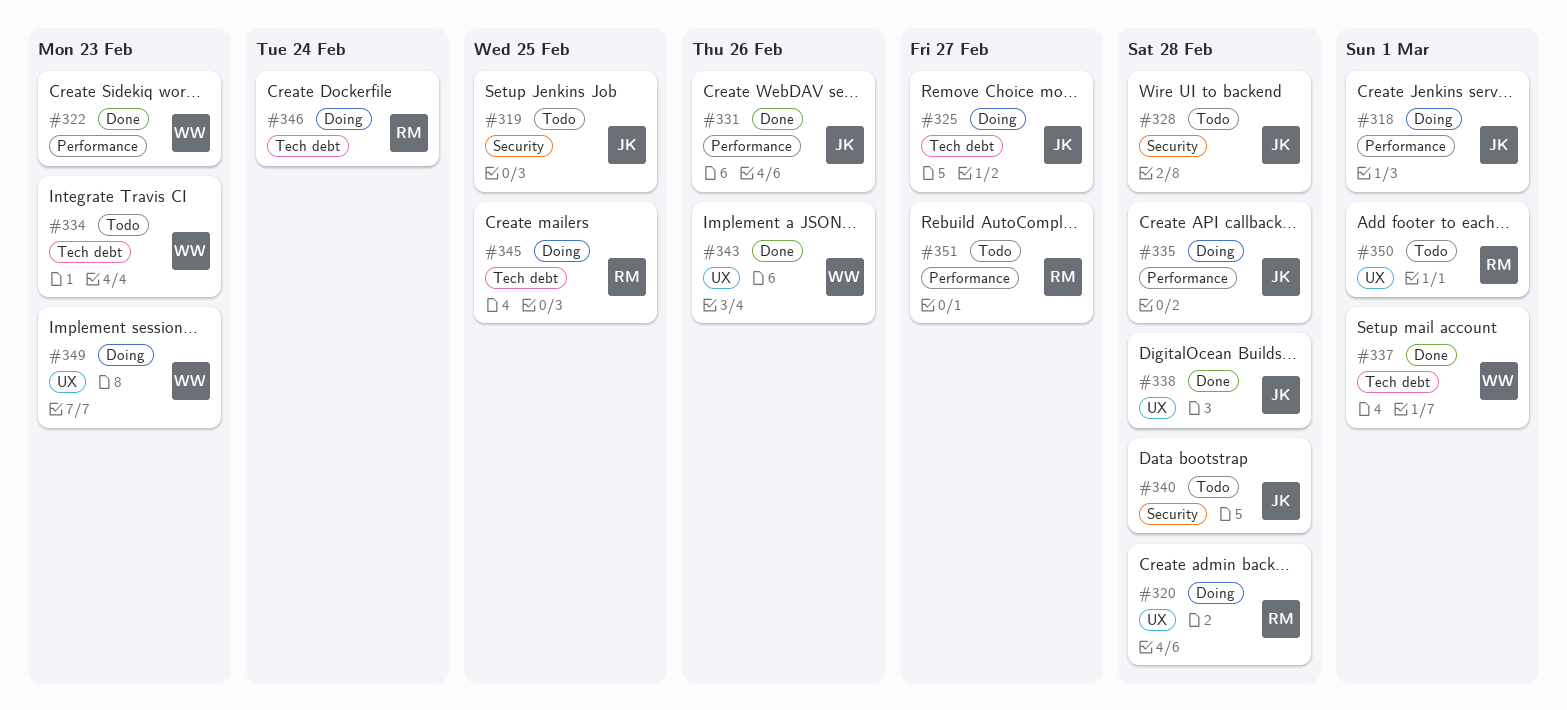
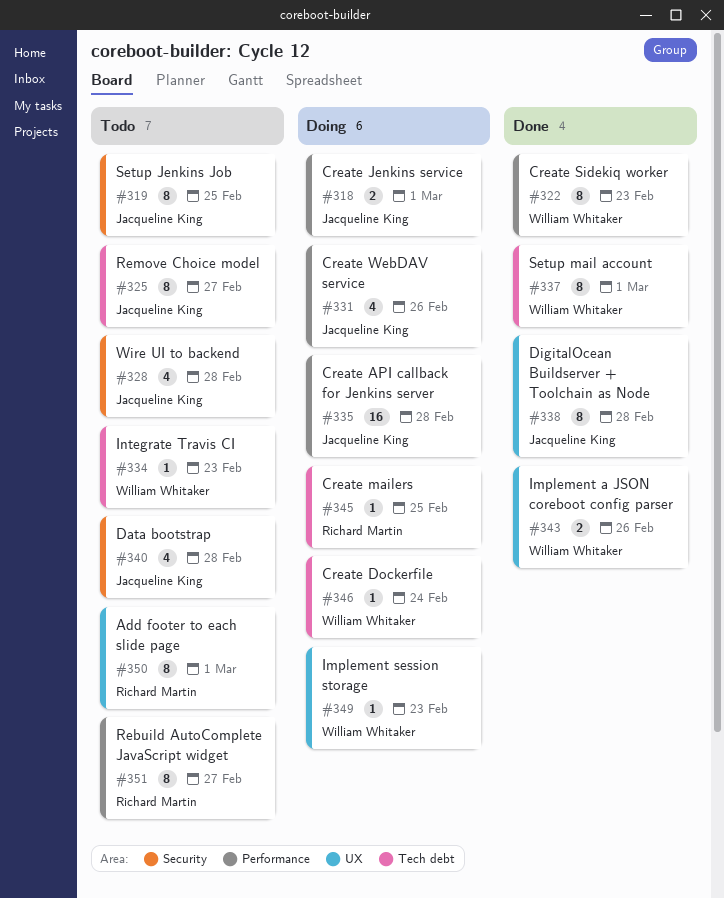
#320: present -> none
#325, status: Doing -> Todo
#331, status: Done -> Doing
#346, owner: Richard Martin -> William Whitaker

